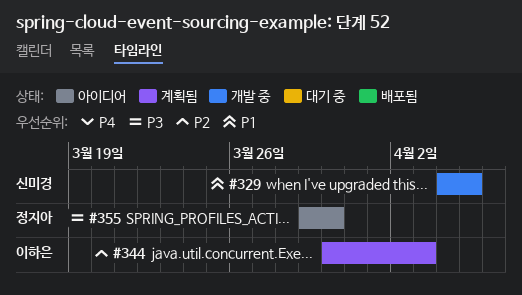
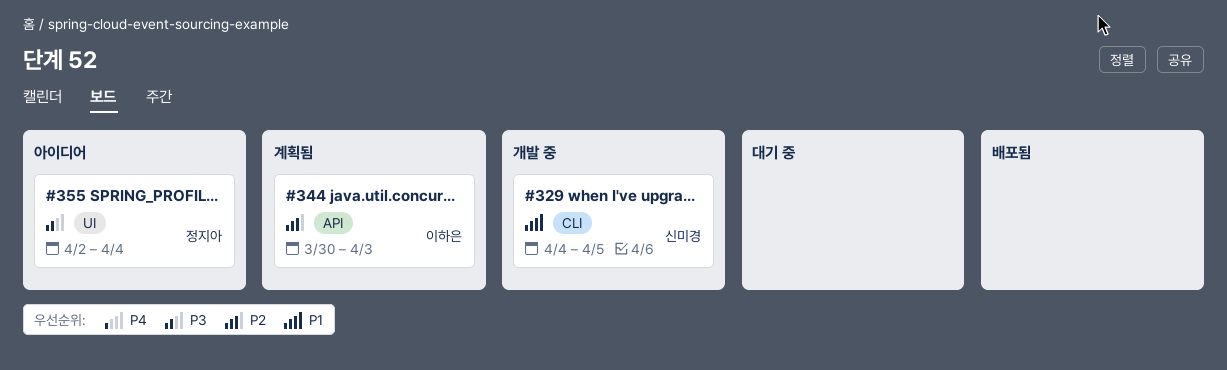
#355, start: Mar 29 -> Apr 2
#355, due: Mar 30 -> Apr 4

